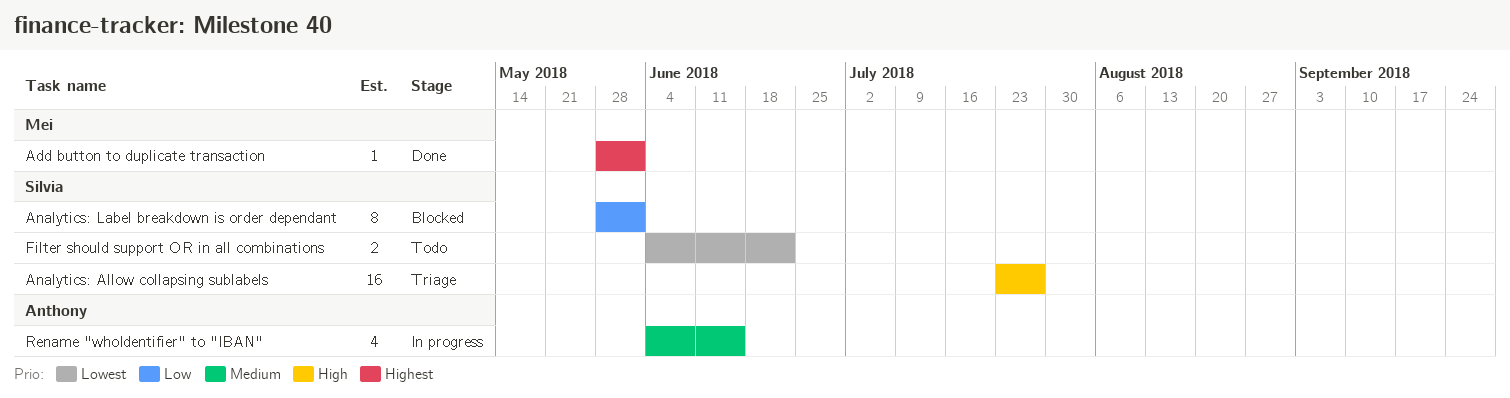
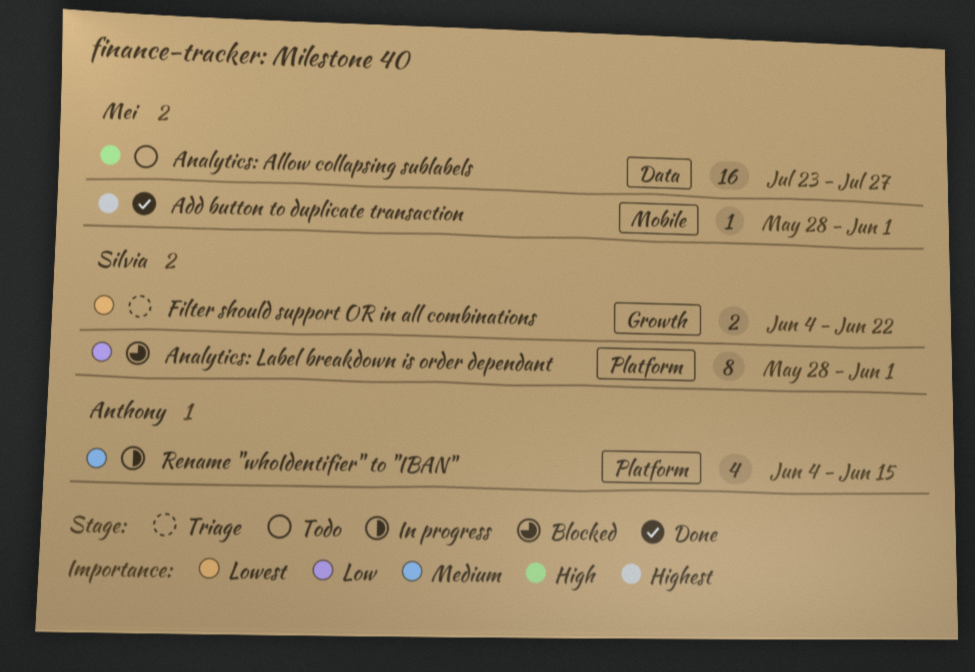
Analytics: Allow collapsing sublabels, status: Triage -> Todo
Analytics: Allow collapsing sublabels, owner: Silvia -> Mei
Filter should support OR in all combinations, status: Todo -> Triage

